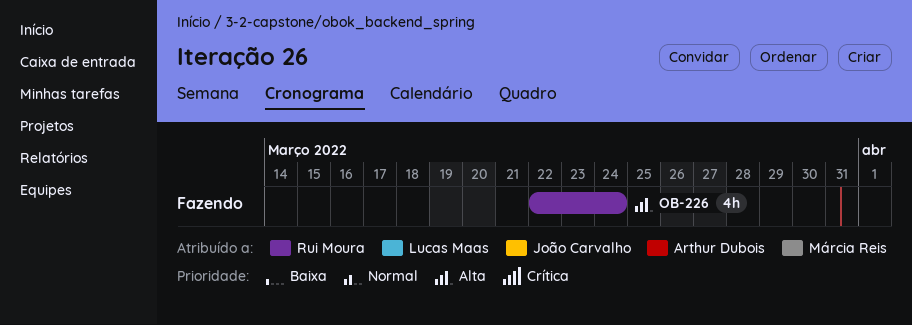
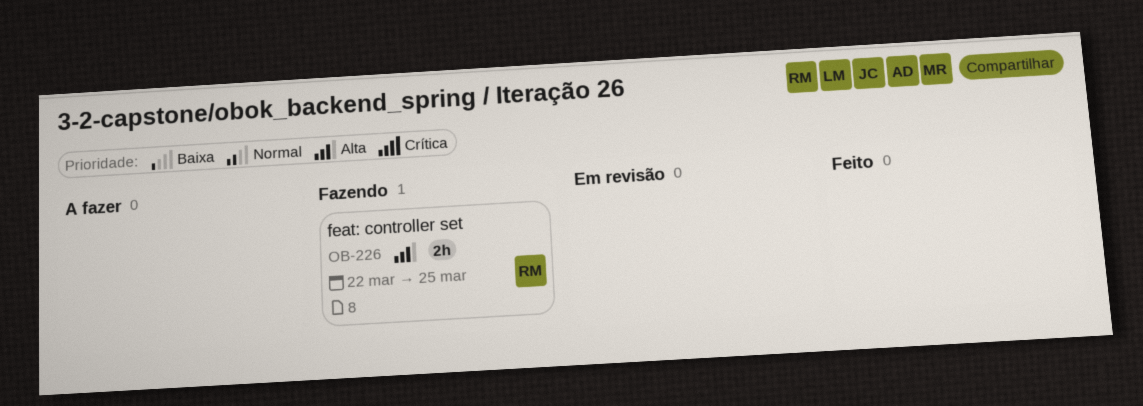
OB-226, estimate: 4h -> 2h
OB-226, due: Mar 24 -> Mar 25

